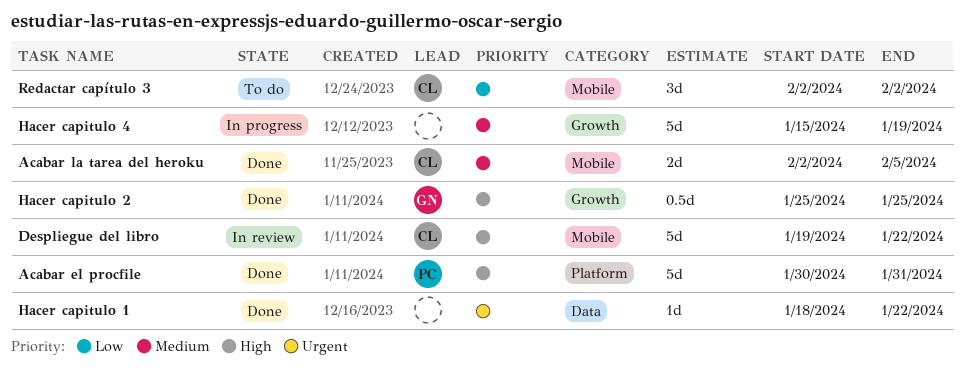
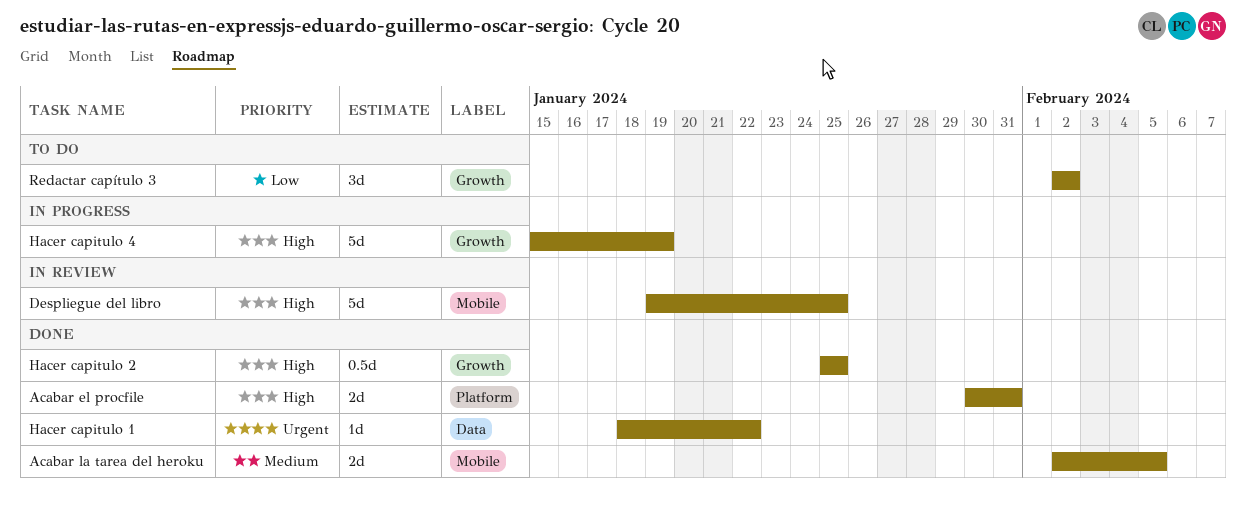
Acabar el procfile, estimate: 5d -> 2d
Despliegue del libro, due: Jan 22 -> Jan 25
Hacer capitulo 4, priority: Medium -> High
Redactar capítulo 3, label: Mobile -> Growth

